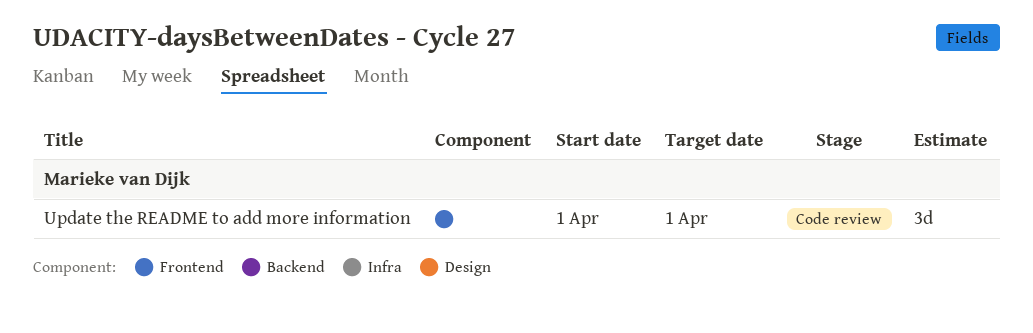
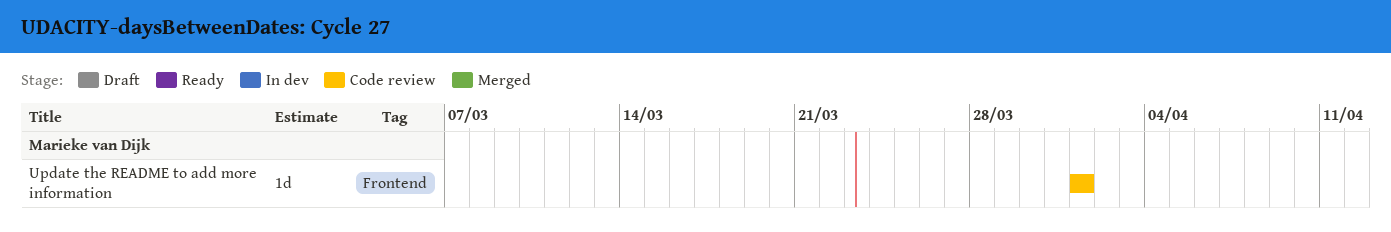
Update the README to add more information, estimate: 3d -> 1d

